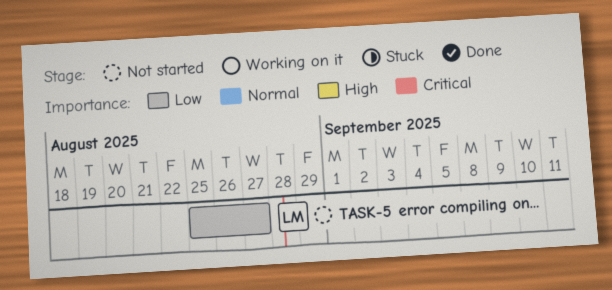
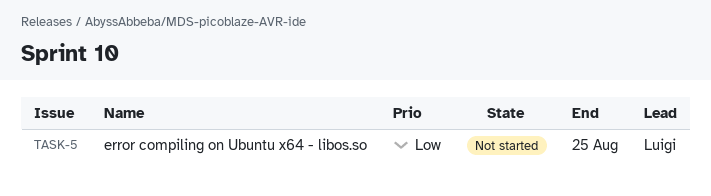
TASK-5, due: Aug 27 -> Aug 25

